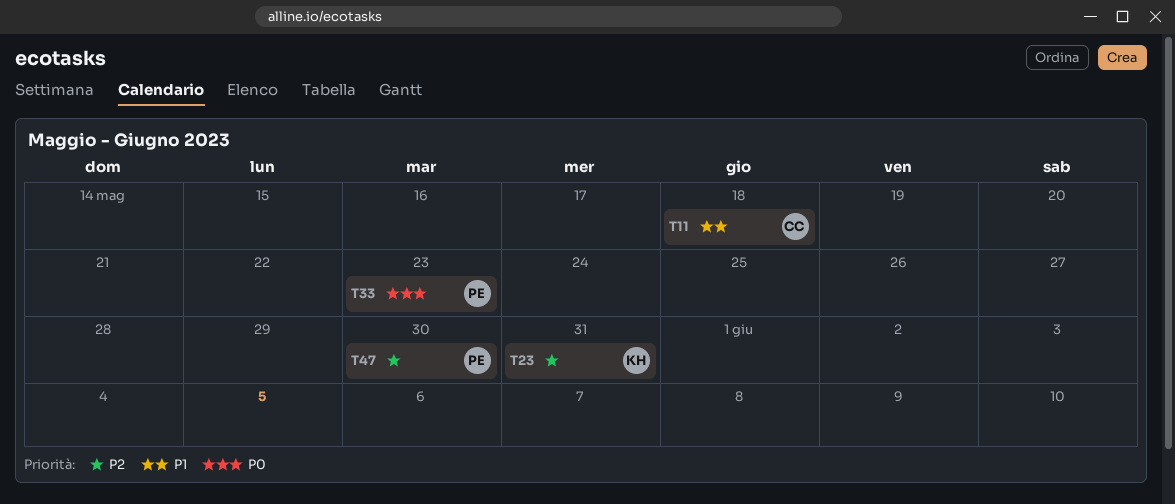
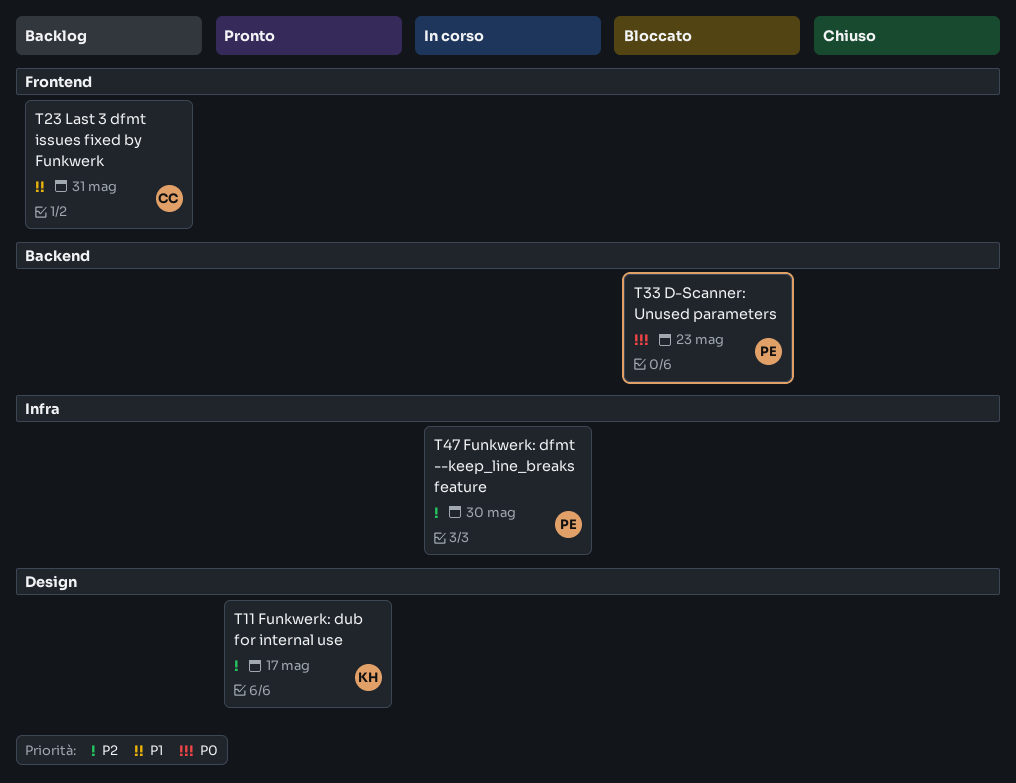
T11, owner: CC -> KH
T11, priority: P1 -> P2
T11, due: May 18 -> May 17
T23, owner: KH -> CC
T23, priority: P2 -> P1

